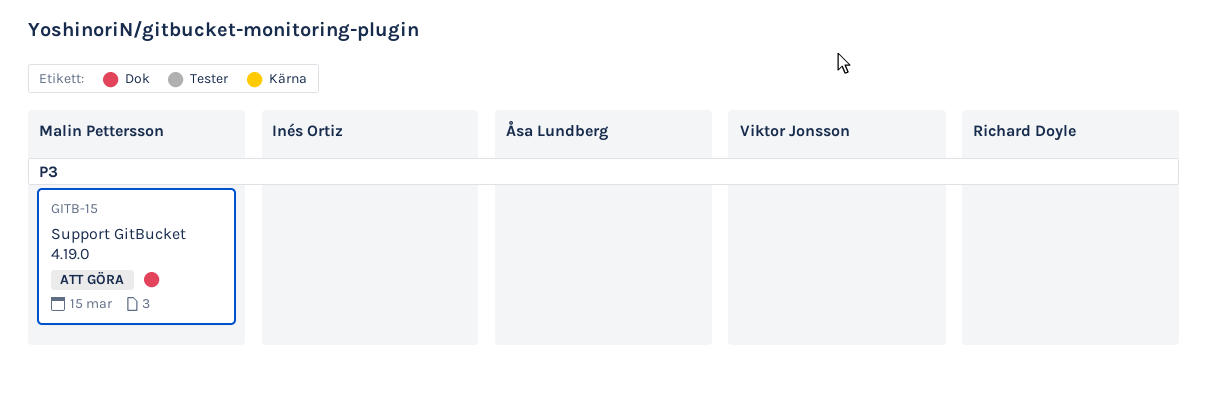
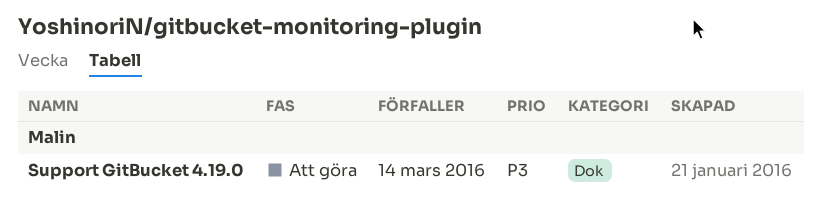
Support GitBucket 4.19.0, due: Mar 15 -> Mar 14

